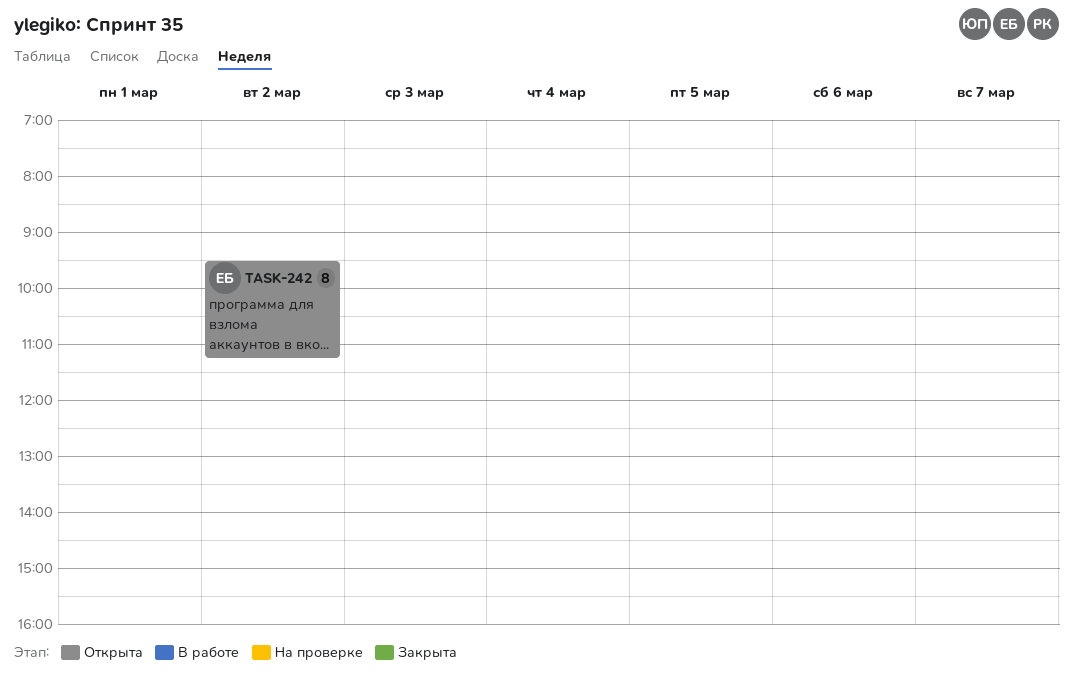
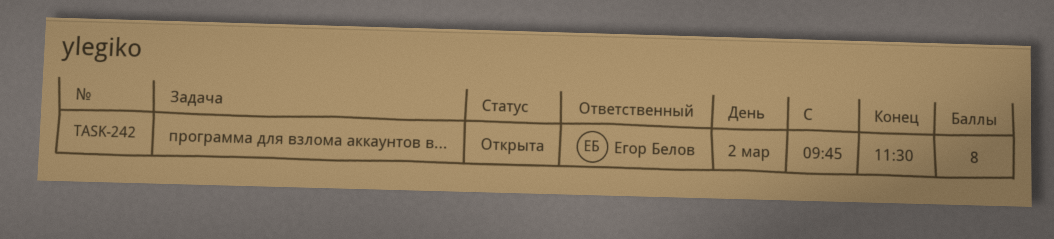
TASK-242, begins: 09:30 -> 09:45
TASK-242, ends: 11:15 -> 11:30

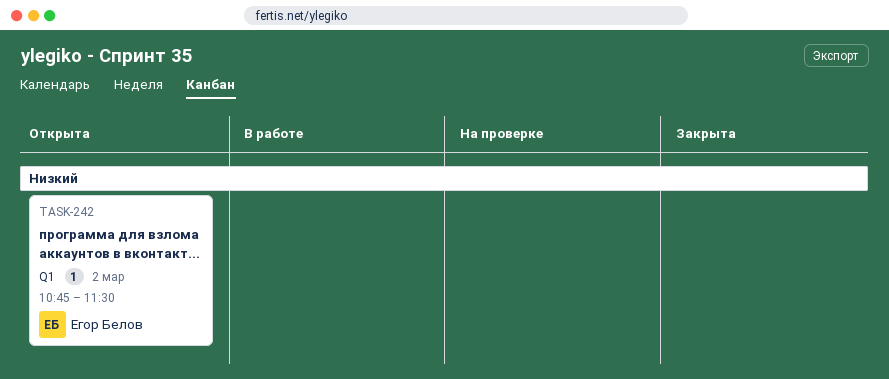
TASK-242, estimate: 8 -> 1
TASK-242, begins: 09:45 -> 10:45

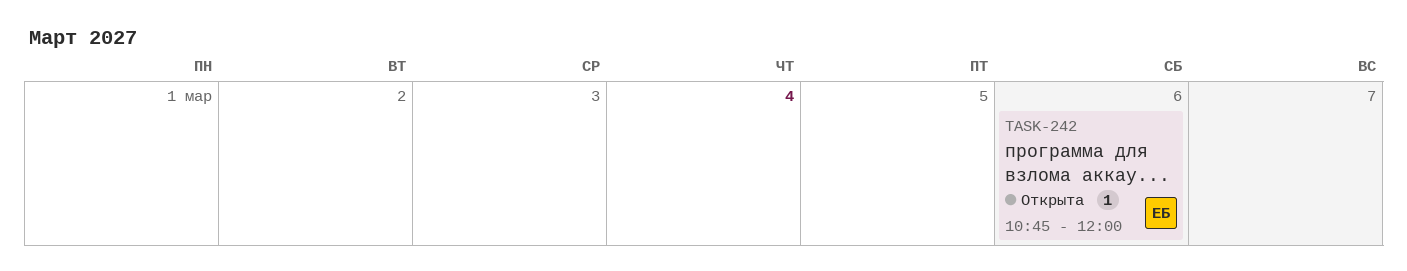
TASK-242, day: Mar 2 -> Mar 6
TASK-242, ends: 11:30 -> 12:00

